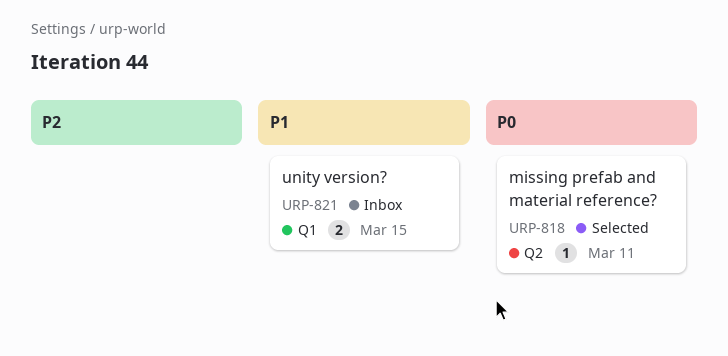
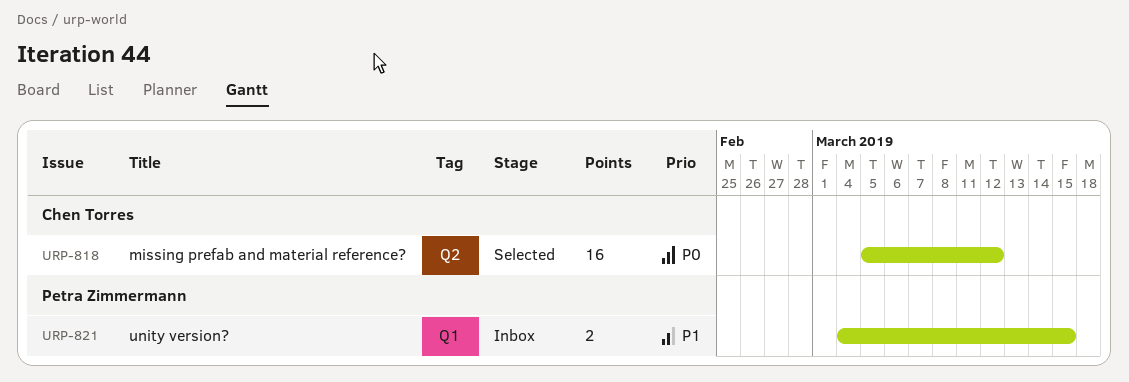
URP-818, estimate: 1 -> 16
URP-818, due: Mar 11 -> Mar 12

